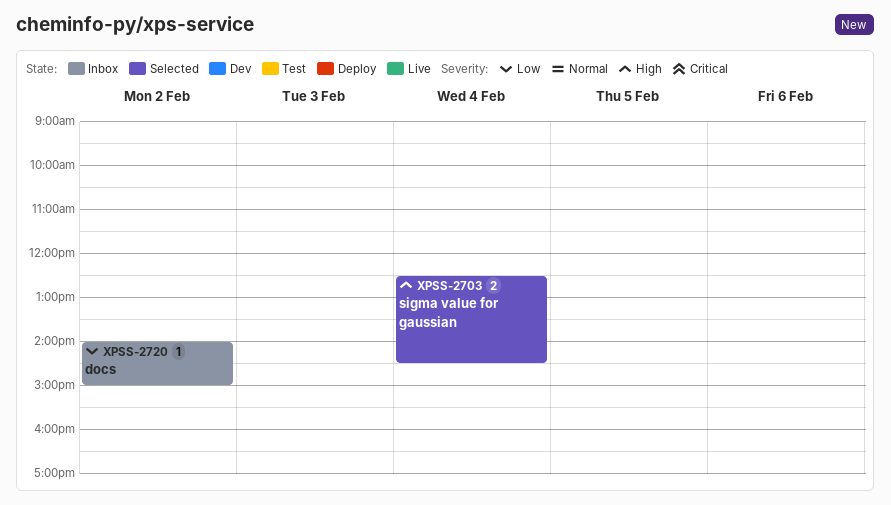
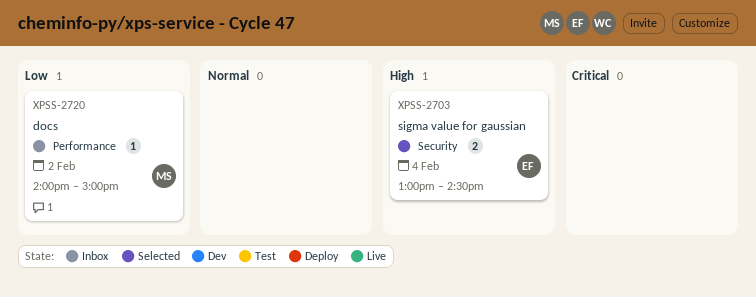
XPSS-2703, begins: 12:30 -> 13:00

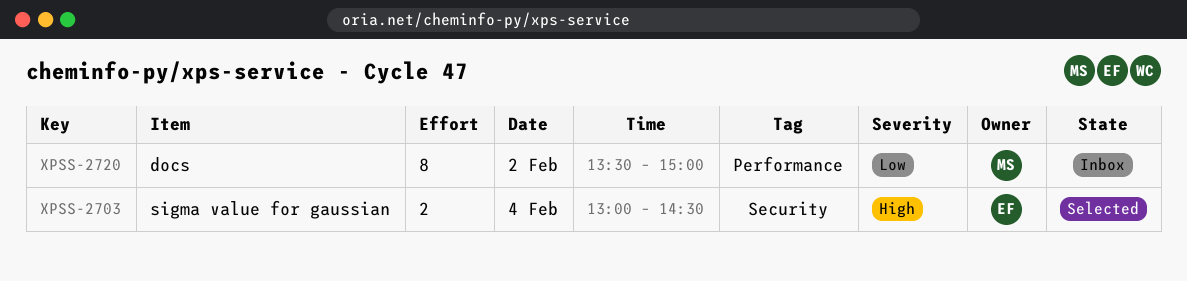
XPSS-2720, estimate: 1 -> 8
XPSS-2720, begins: 14:00 -> 13:30

